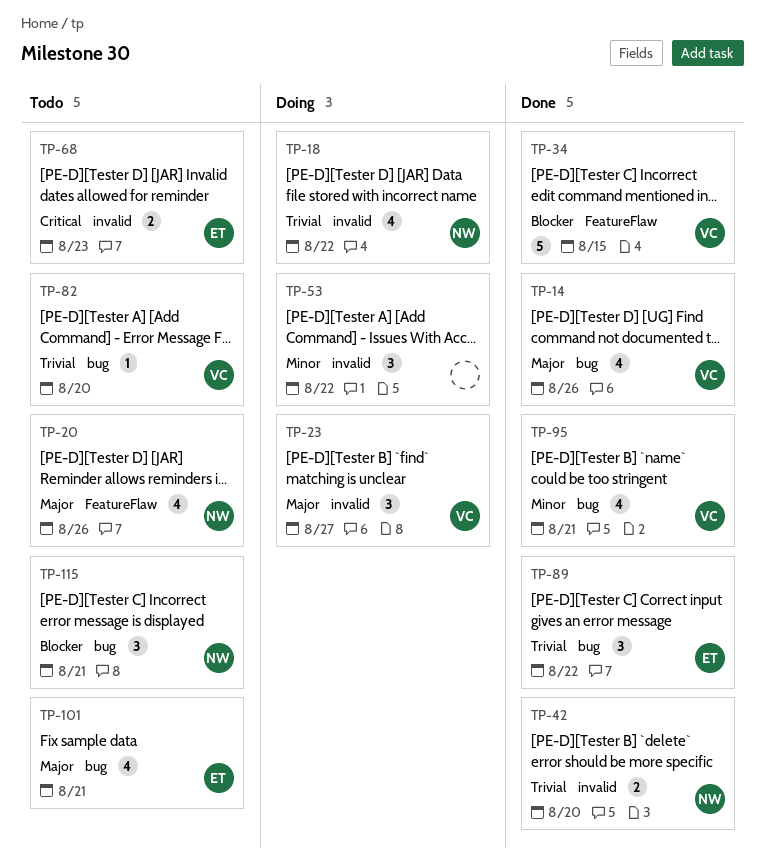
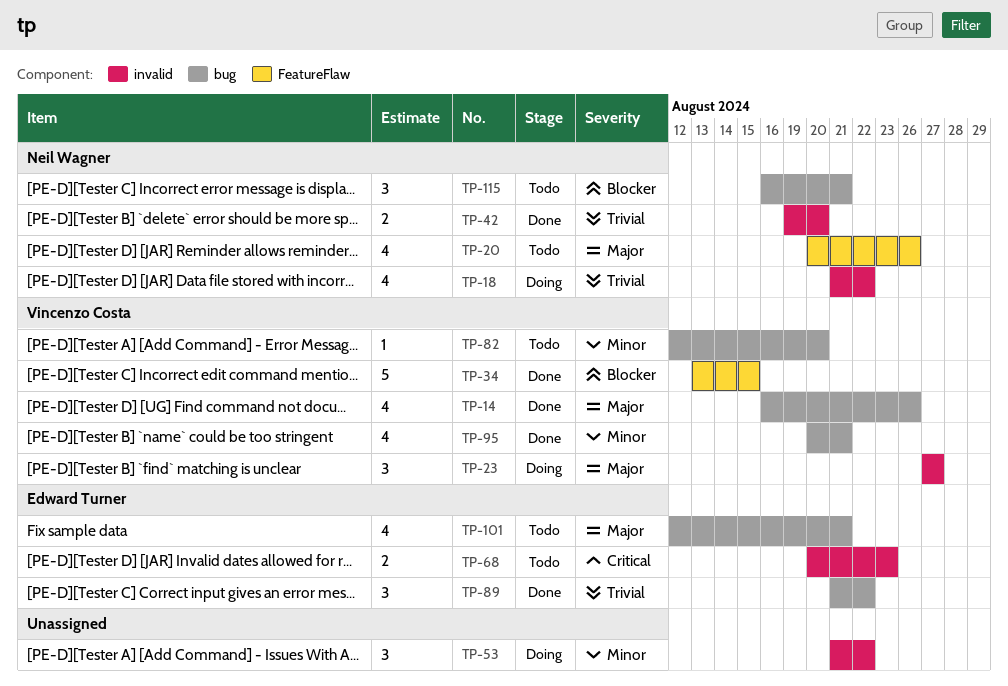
TP-82, priority: Trivial -> Minor

